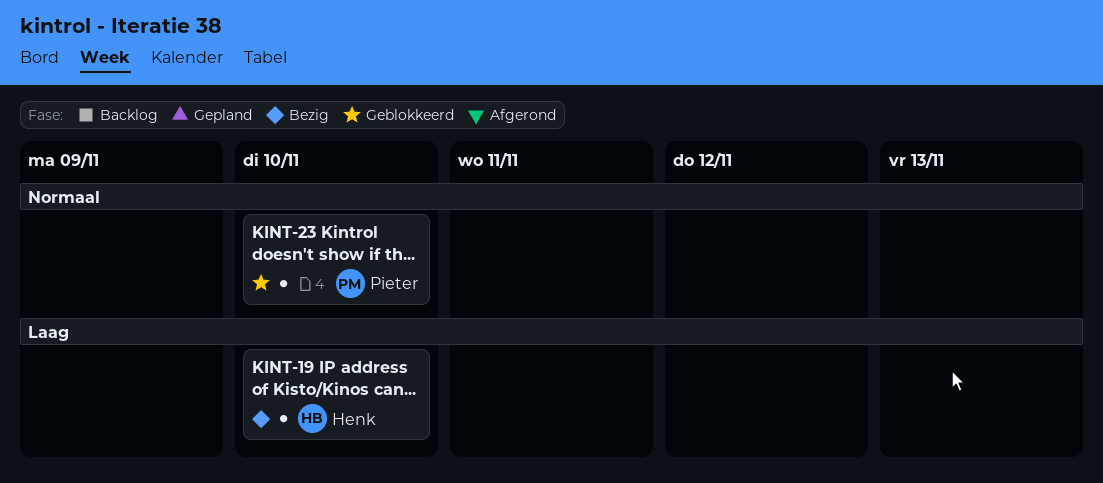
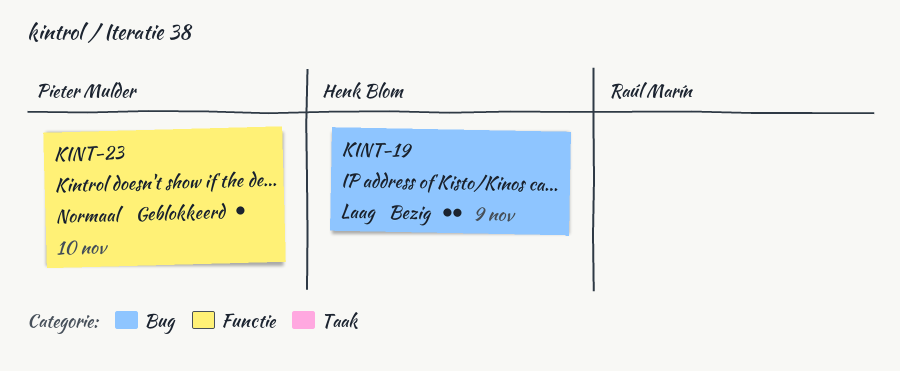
KINT-19, estimate: 1 -> 2
KINT-19, due: Nov 10 -> Nov 9

